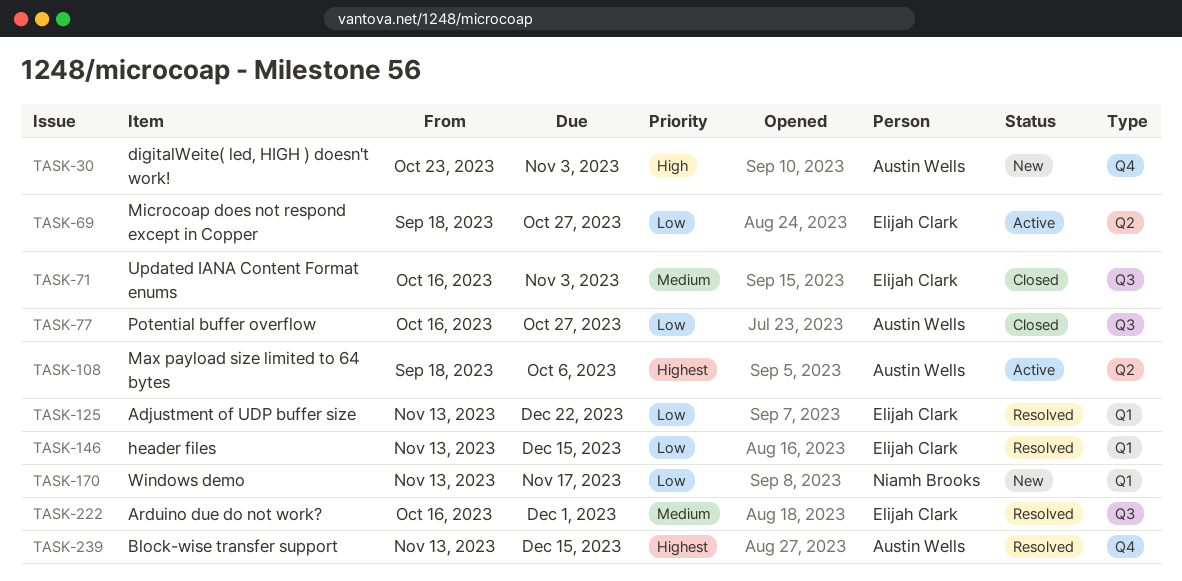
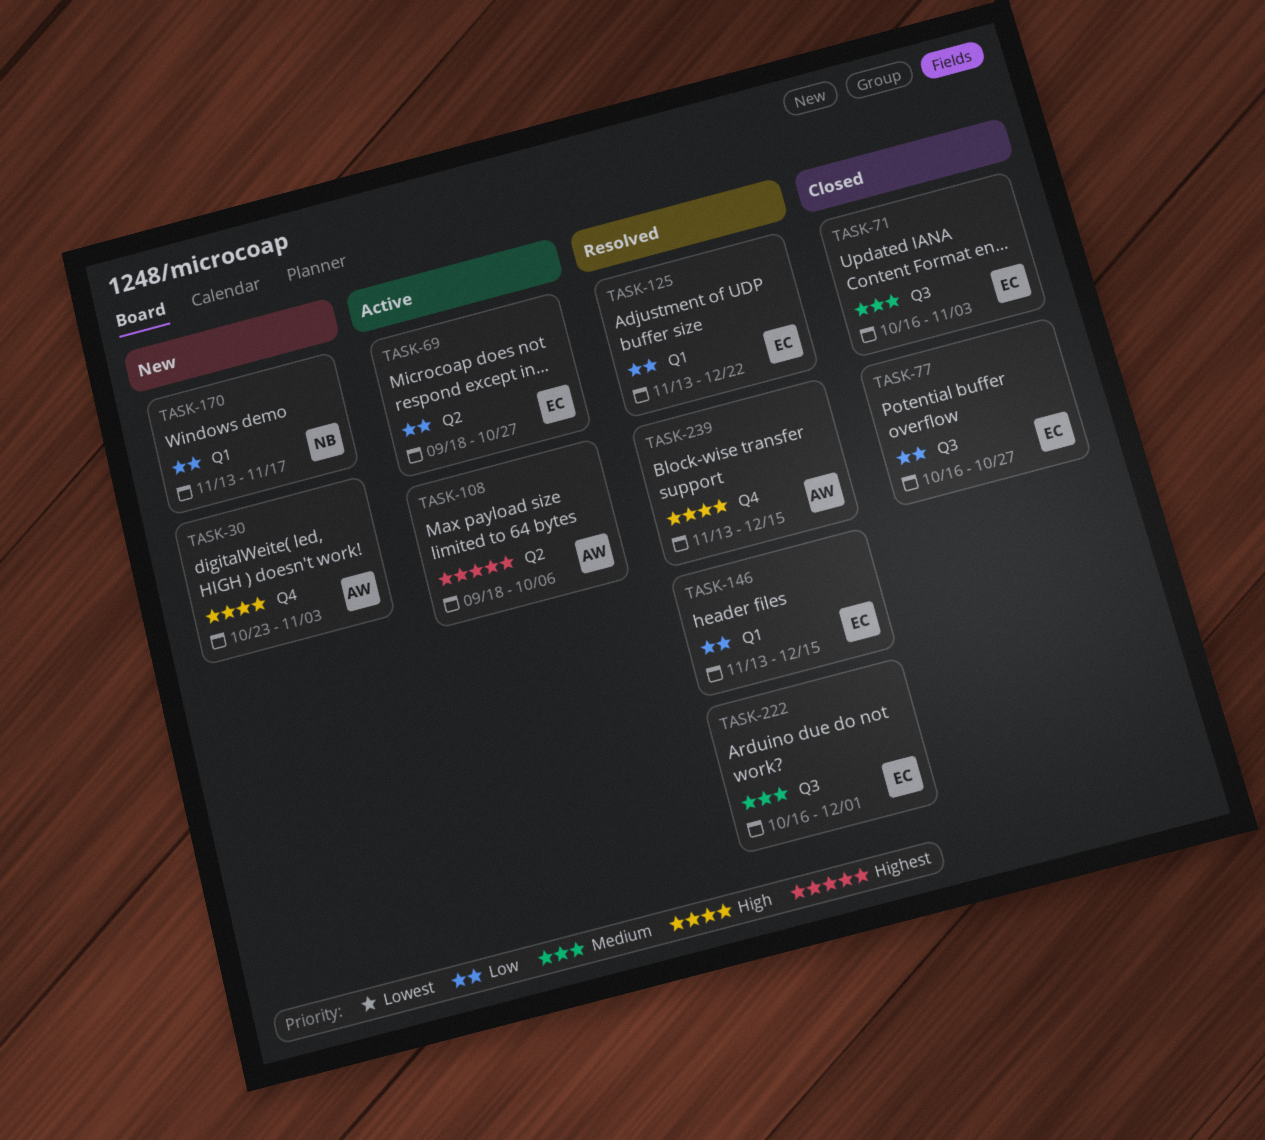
TASK-77, owner: Austin Wells -> Elijah Clark
TASK-239, priority: Highest -> High

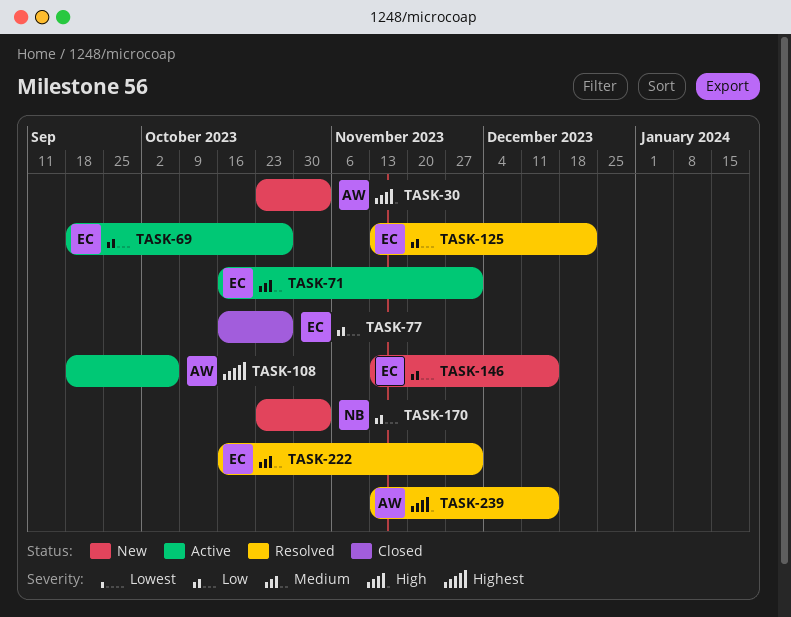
TASK-71, status: Closed -> Active
TASK-71, due: Nov 3 -> Dec 1
TASK-146, status: Resolved -> New
TASK-170, start: Nov 13 -> Oct 23
TASK-170, due: Nov 17 -> Nov 3

